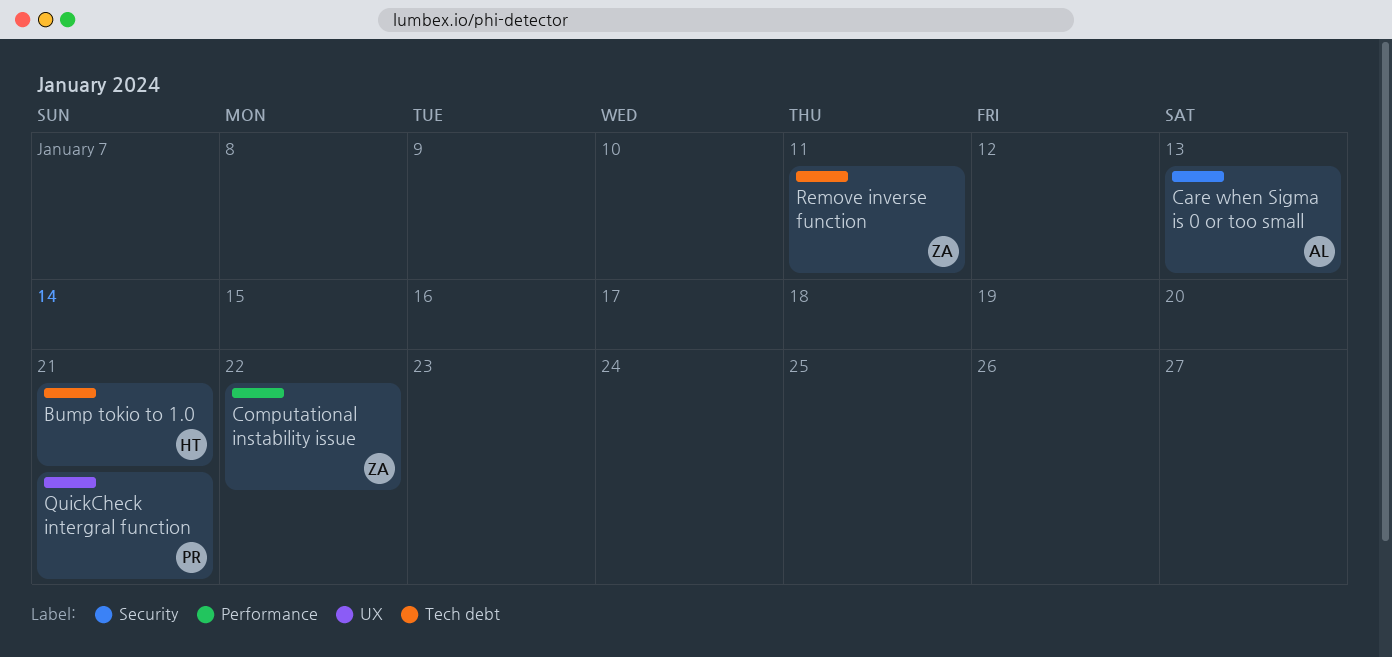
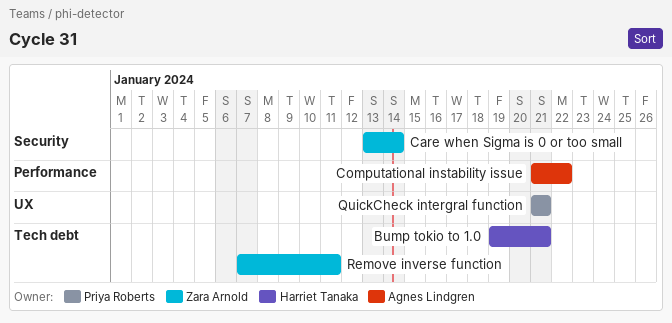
Care when Sigma is 0 or too small, owner: Agnes Lindgren -> Zara Arnold
Care when Sigma is 0 or too small, due: Jan 13 -> Jan 14
Computational instability issue, owner: Zara Arnold -> Agnes Lindgren

